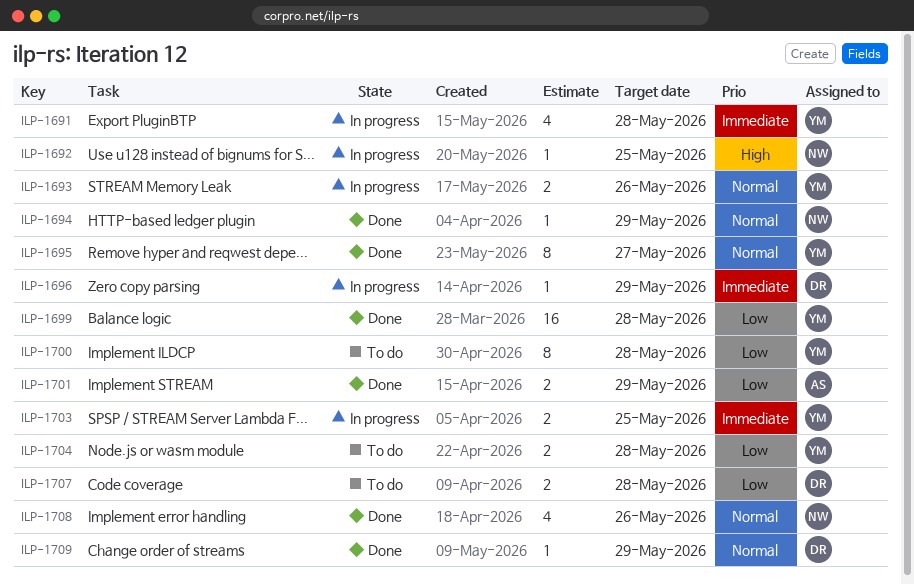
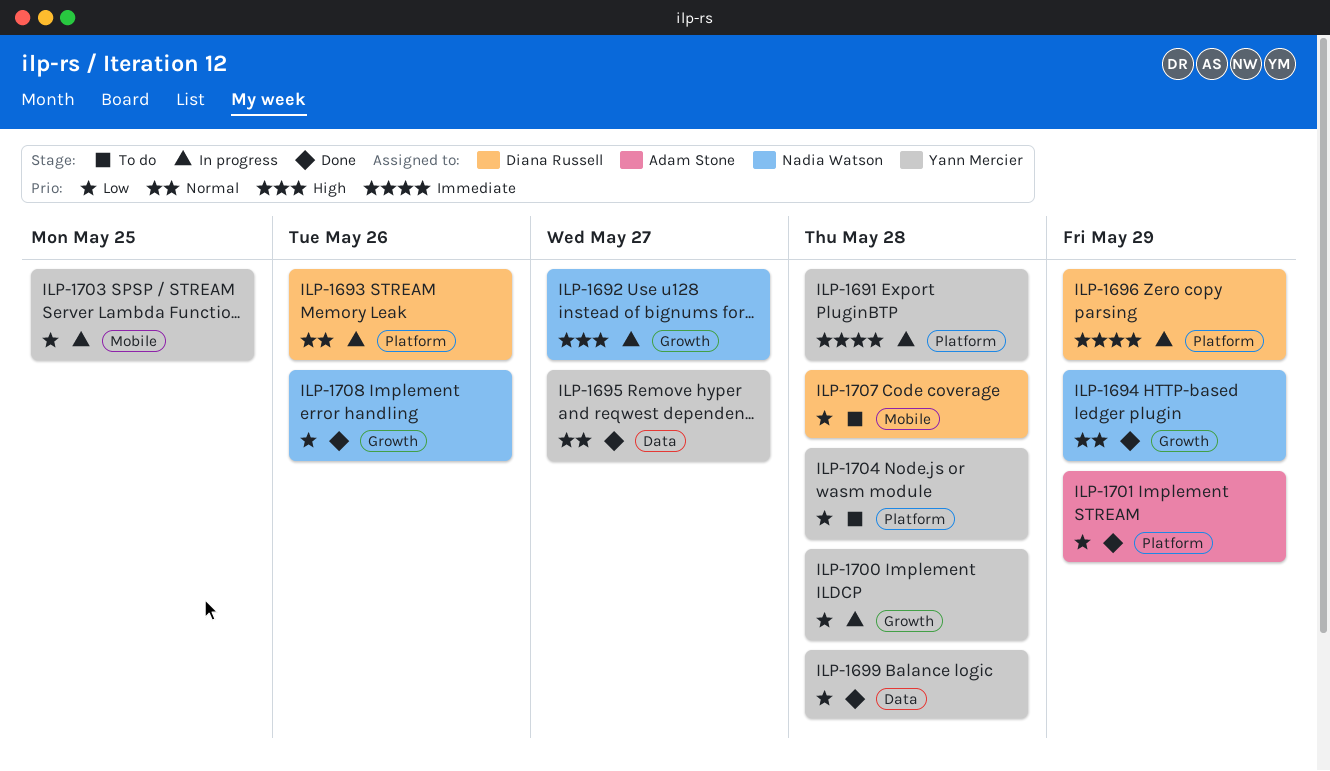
ILP-1692, due: May 25 -> May 27
ILP-1693, owner: Yann Mercier -> Diana Russell
ILP-1700, status: To do -> In progress
ILP-1703, priority: Immediate -> Low
ILP-1708, priority: Normal -> Low
ILP-1709: present -> none

